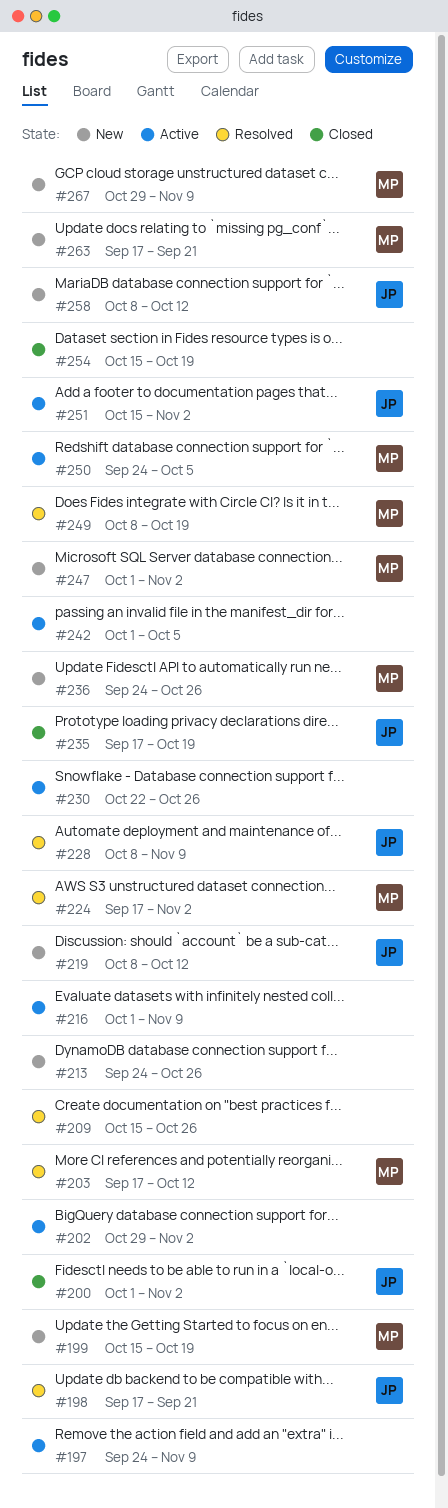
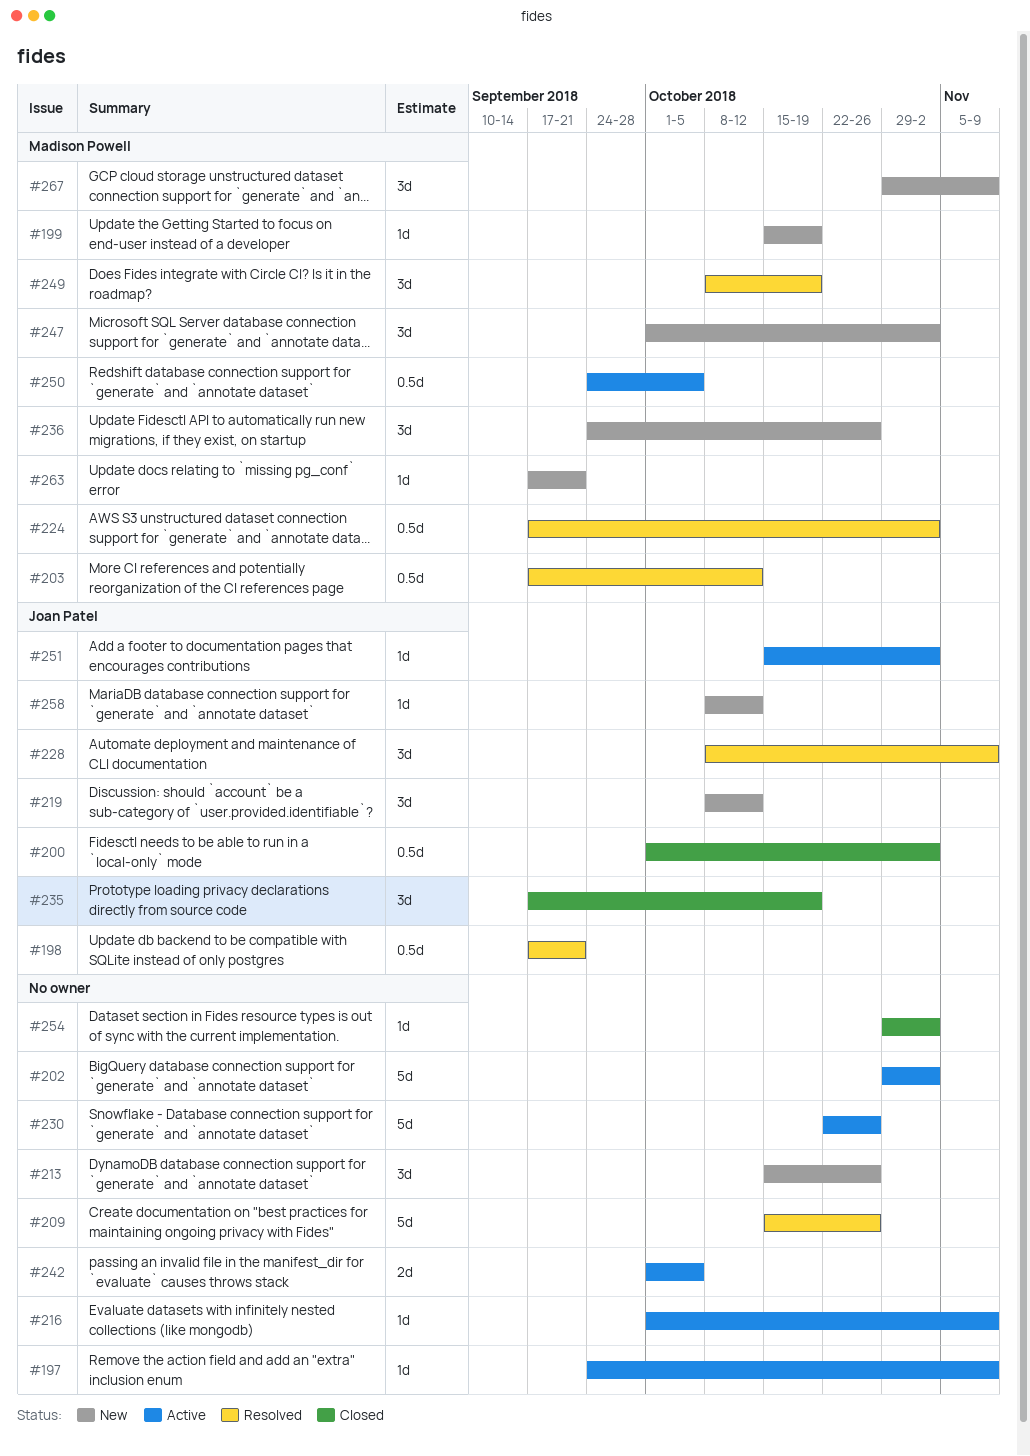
#213, start: Sep 24 -> Oct 15
#254, start: Oct 15 -> Oct 29
#254, due: Oct 19 -> Nov 2

